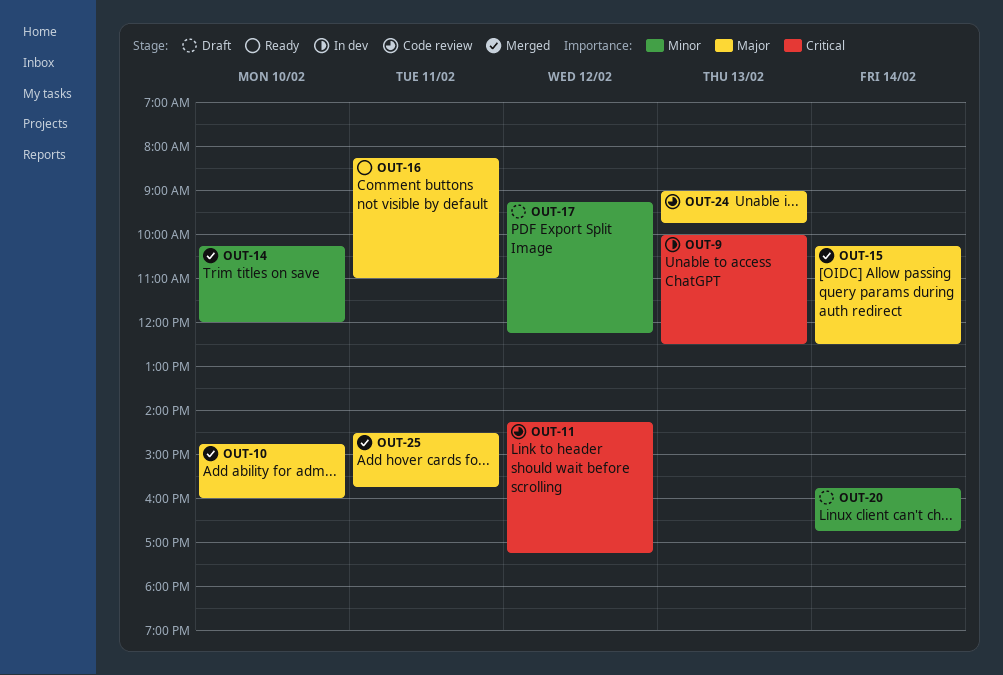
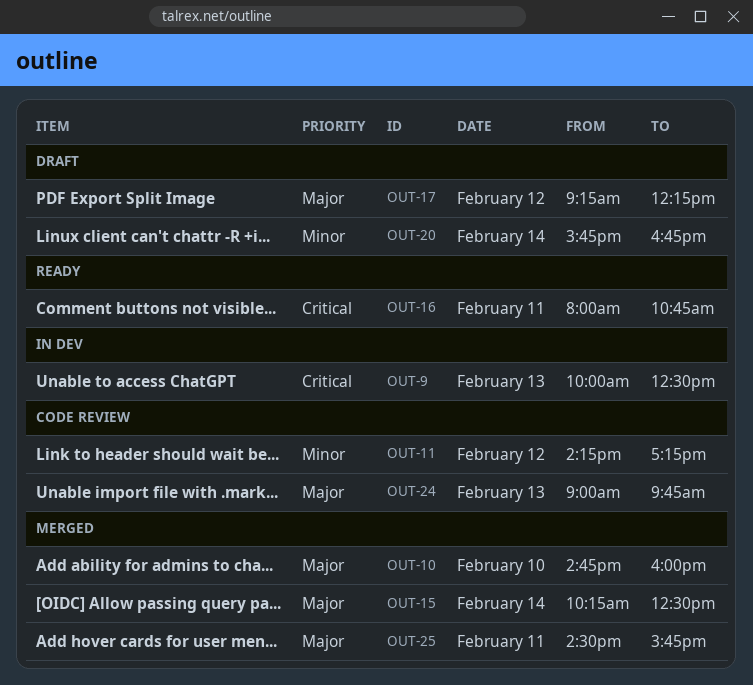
OUT-11, priority: Critical -> Minor
OUT-14: present -> none
OUT-16, priority: Major -> Critical
OUT-16, begins: 08:15 -> 08:00
OUT-16, ends: 11:00 -> 10:45
OUT-17, priority: Minor -> Major

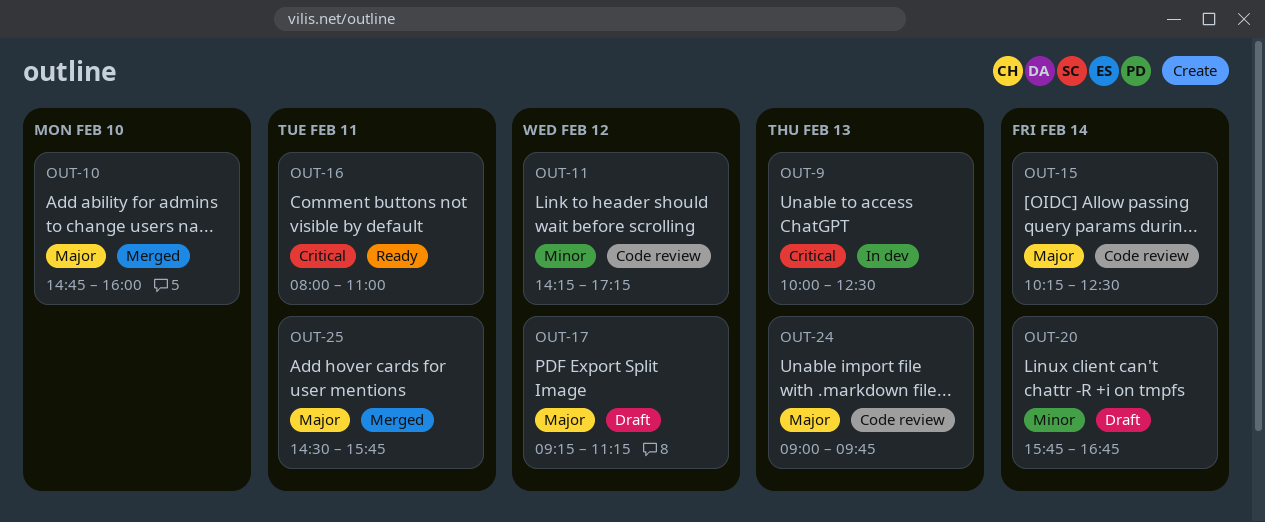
OUT-15, status: Merged -> Code review
OUT-16, ends: 10:45 -> 11:00
OUT-17, ends: 12:15 -> 11:15

